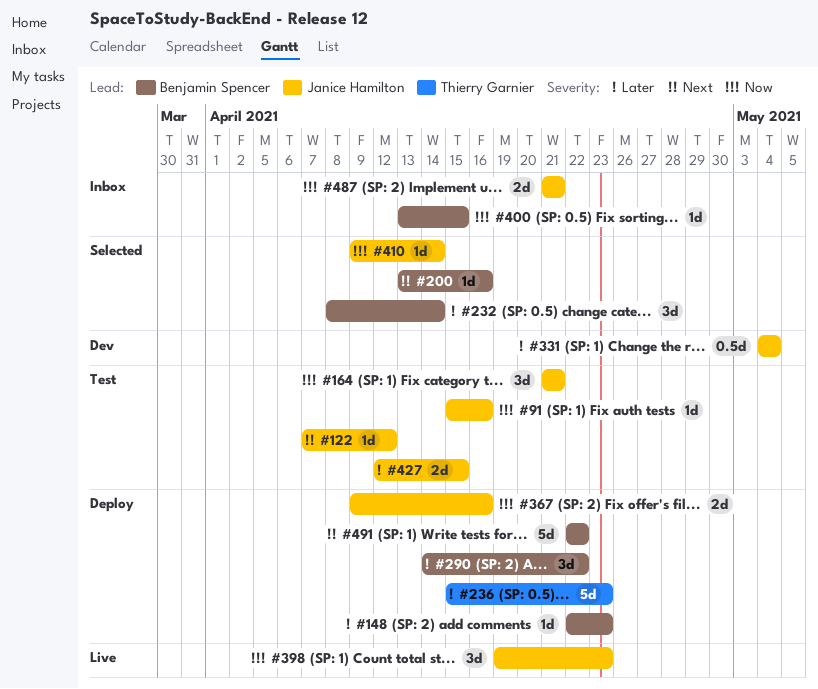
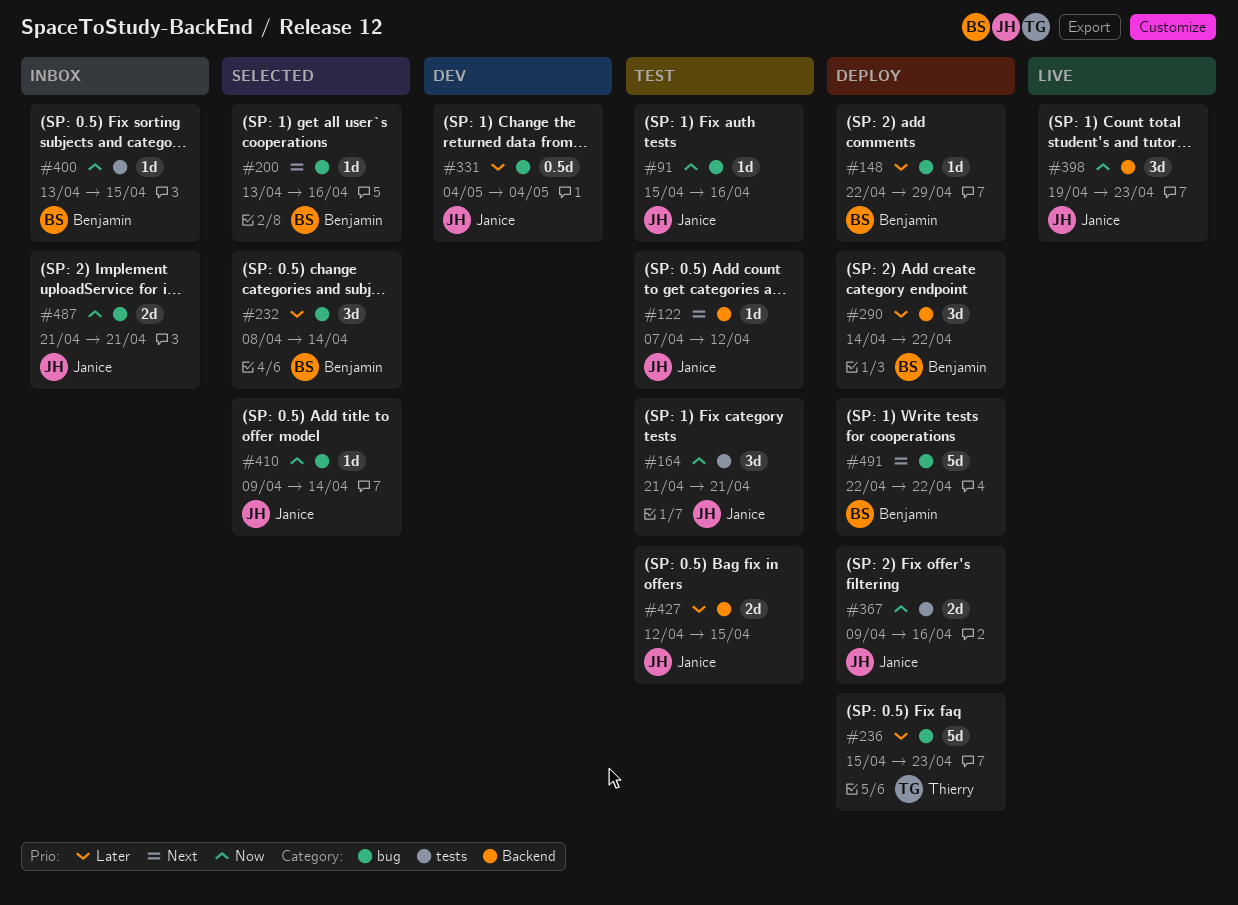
#148, due: Apr 23 -> Apr 29

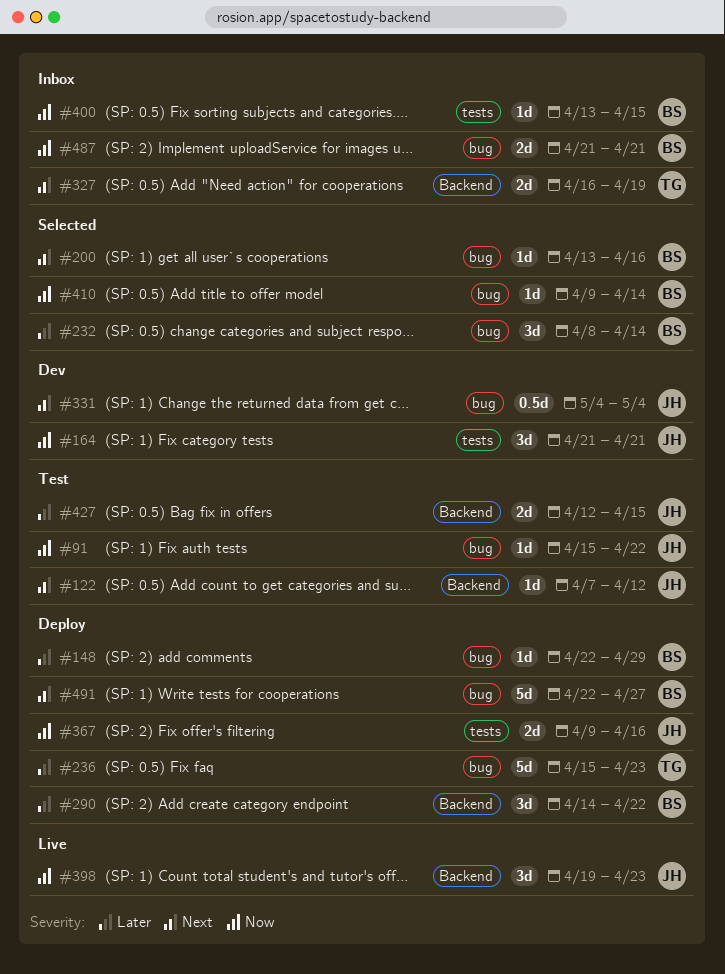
#91, due: Apr 16 -> Apr 22
#164, status: Test -> Dev
#327: none -> present
#331, priority: Later -> Next
#410, owner: Janice -> Benjamin
#487, owner: Janice -> Benjamin
#491, due: Apr 22 -> Apr 27

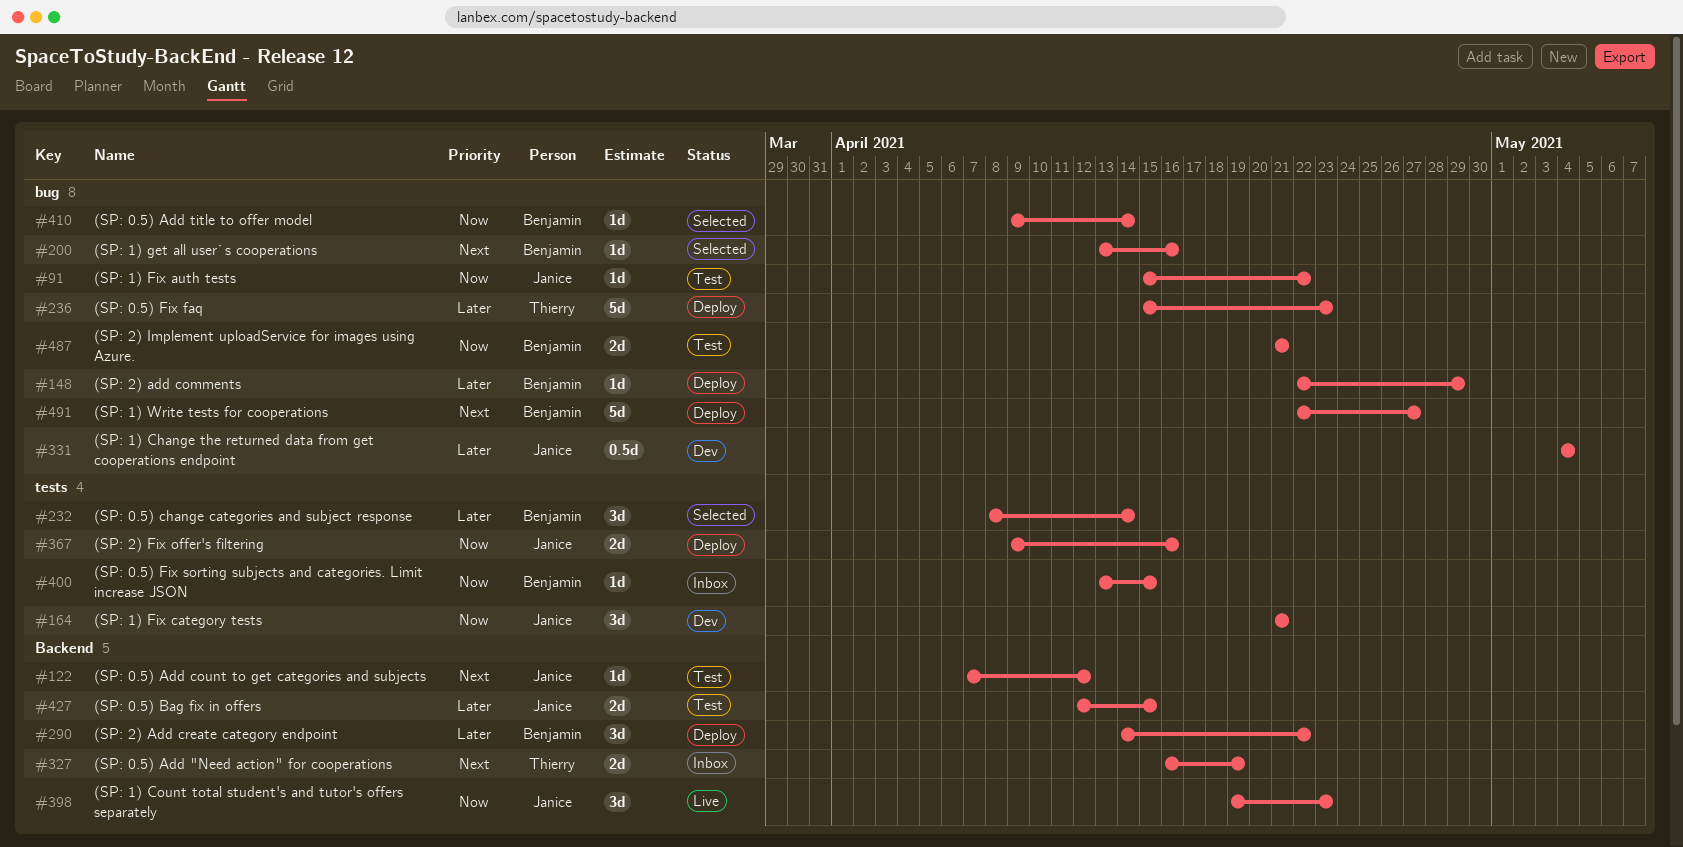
#232, label: bug -> tests
#331, priority: Next -> Later
#487, status: Inbox -> Test

